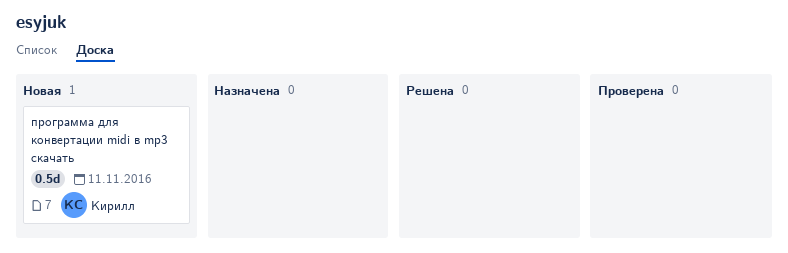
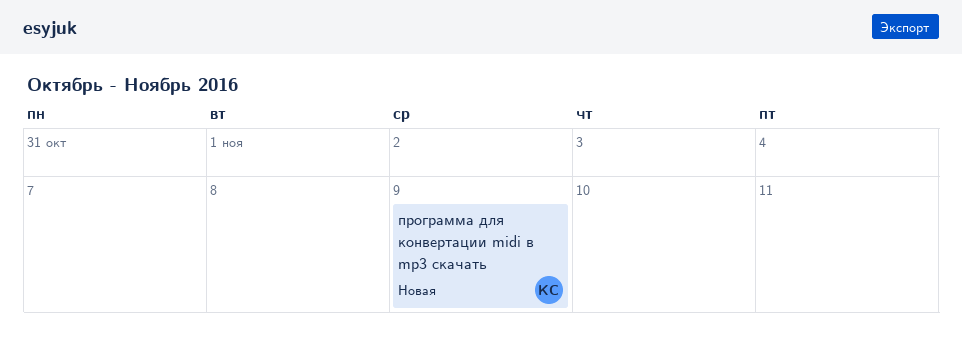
программа для конвертации midi в mp3 скачать, due: Nov 11 -> Nov 9

